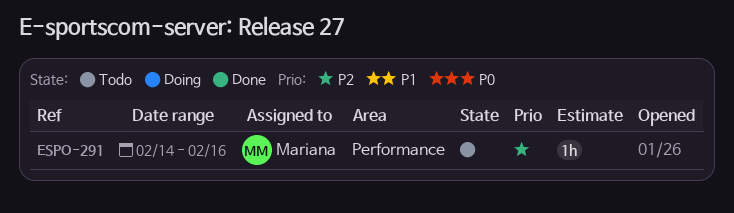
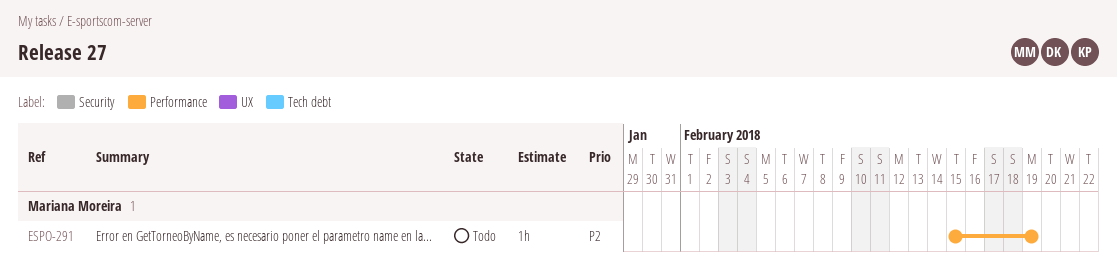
ESPO-291, start: Feb 14 -> Feb 15
ESPO-291, due: Feb 16 -> Feb 19

